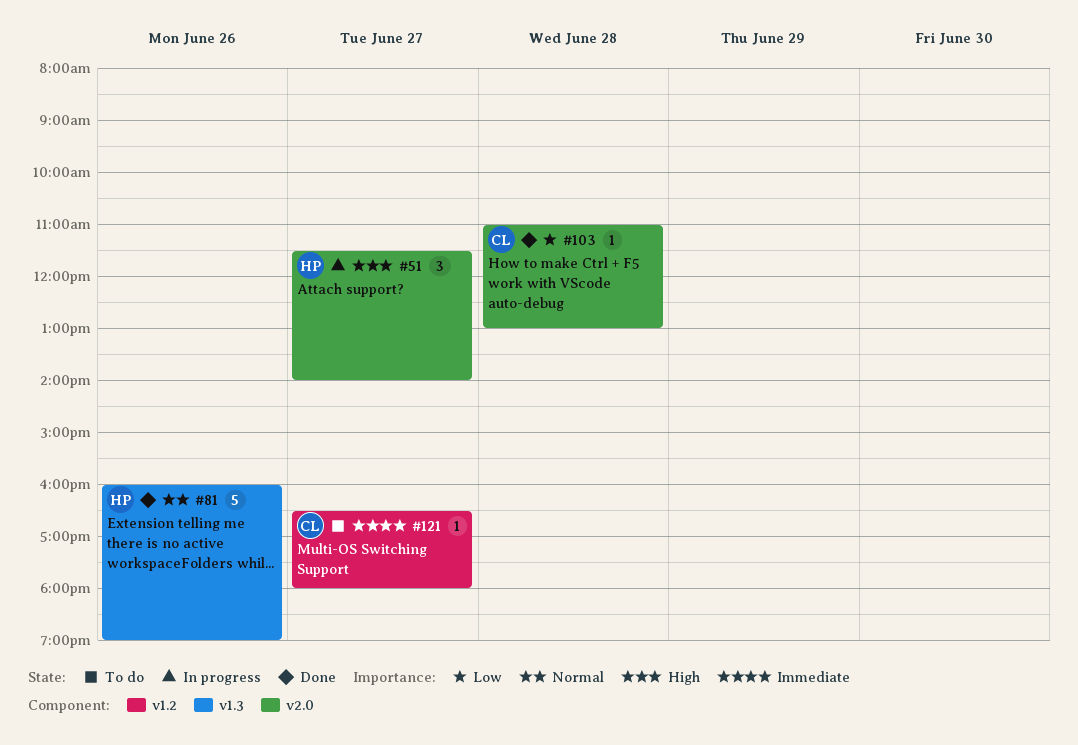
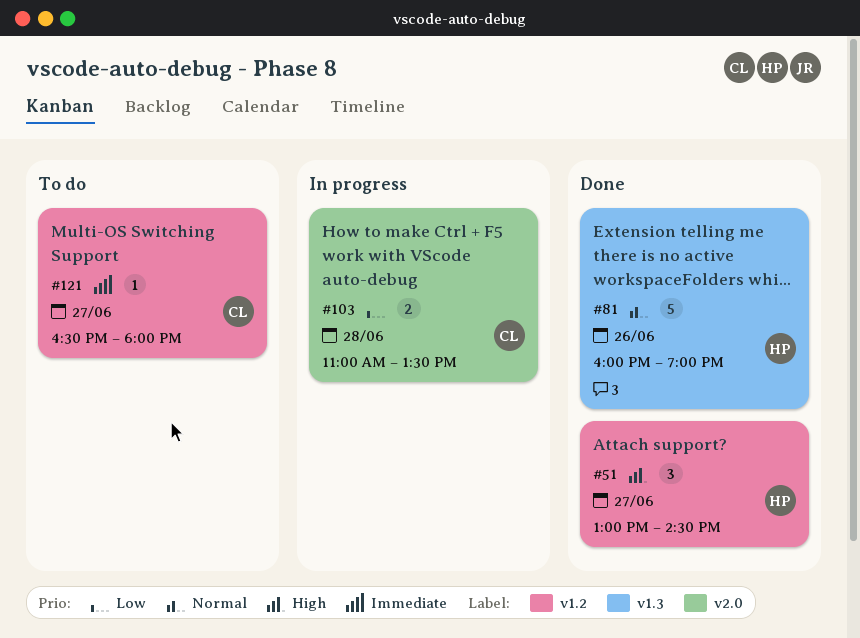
#51, status: In progress -> Done
#51, label: v2.0 -> v1.2
#51, begins: 11:30 -> 13:00
#51, ends: 14:00 -> 14:30
#103, status: Done -> In progress
#103, estimate: 1 -> 2
#103, ends: 13:00 -> 13:30

